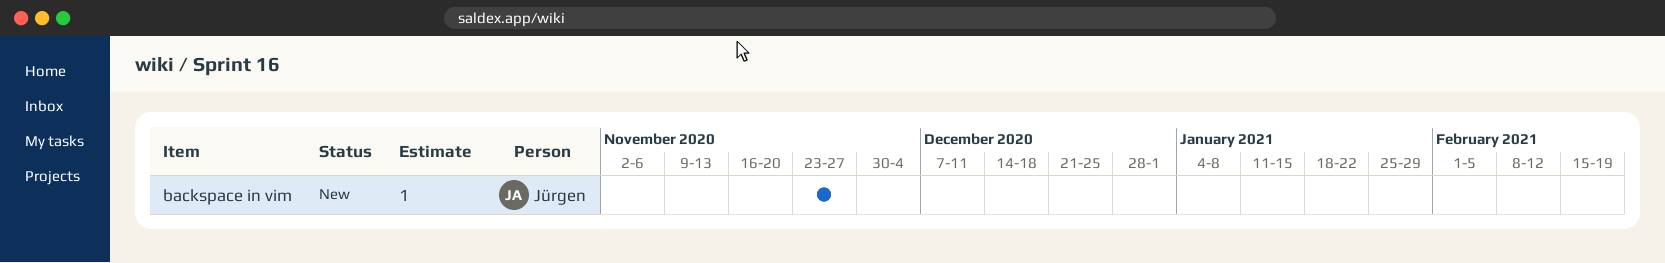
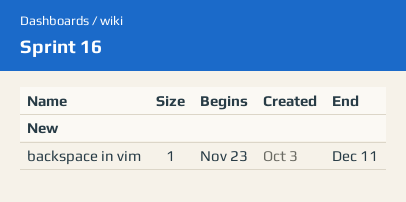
backspace in vim, due: Nov 27 -> Dec 11

